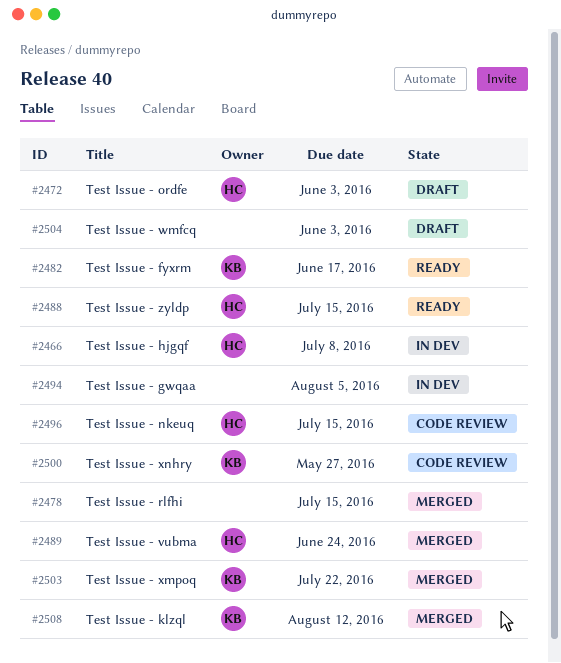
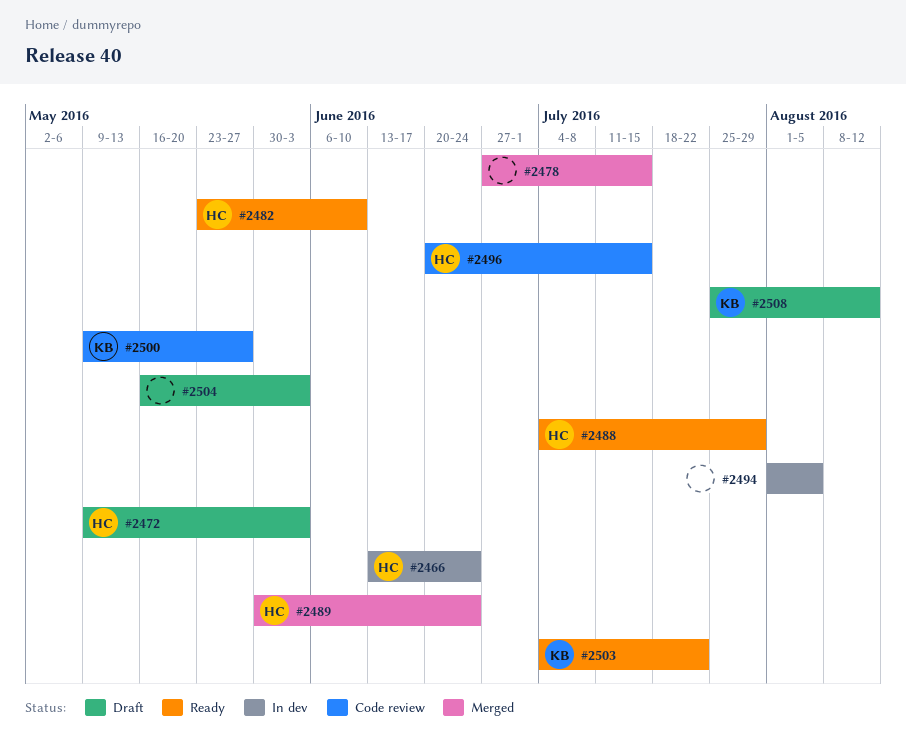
#2466, due: Jul 8 -> Jun 24
#2482, owner: KB -> HC
#2482, due: Jun 17 -> Jun 10
#2488, due: Jul 15 -> Jul 29
#2503, status: Merged -> Ready
#2508, status: Merged -> Draft

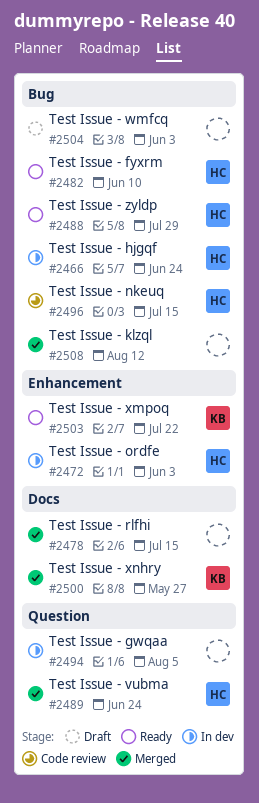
#2472, status: Draft -> In dev
#2500, status: Code review -> Merged
#2508, status: Draft -> Merged
#2508, owner: KB -> none

